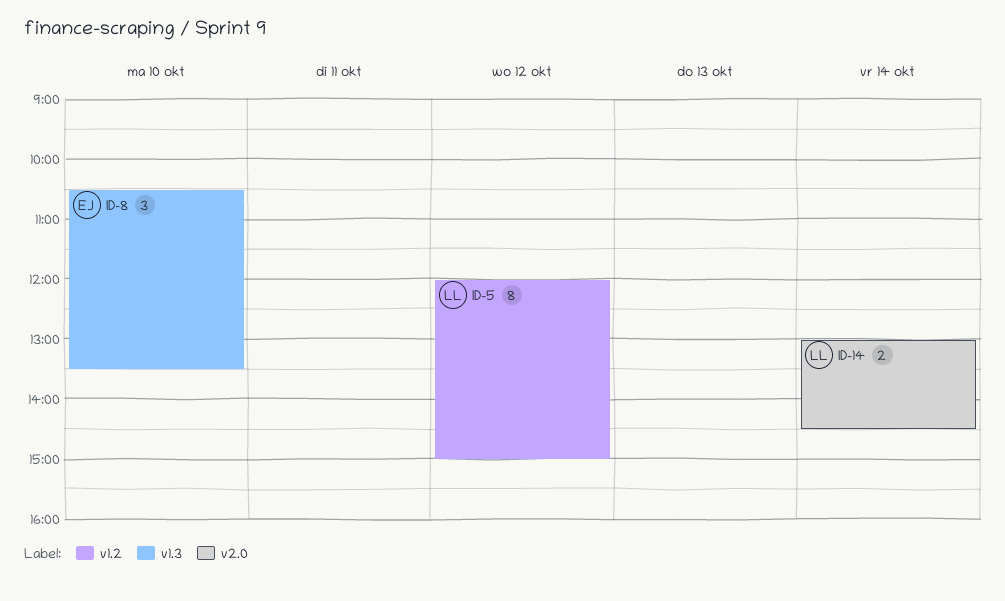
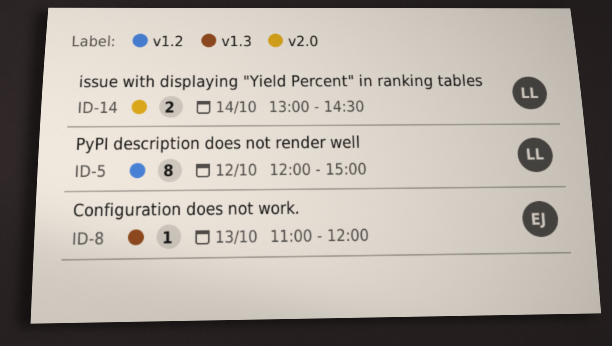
ID-8, estimate: 3 -> 1
ID-8, day: Oct 10 -> Oct 13
ID-8, begins: 10:30 -> 11:00
ID-8, ends: 13:30 -> 12:00

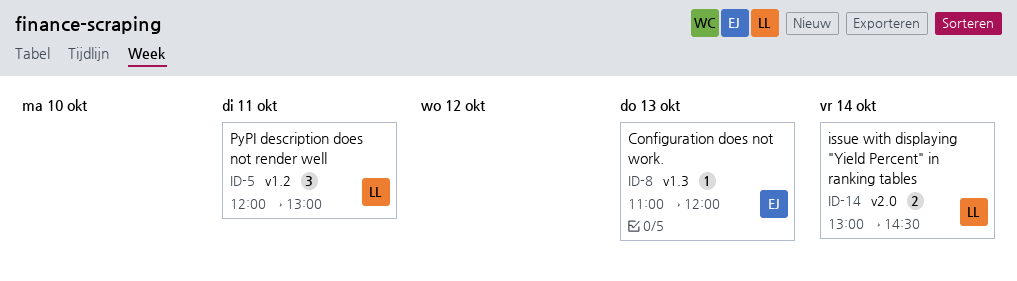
ID-5, estimate: 8 -> 3
ID-5, day: Oct 12 -> Oct 11
ID-5, ends: 15:00 -> 13:00

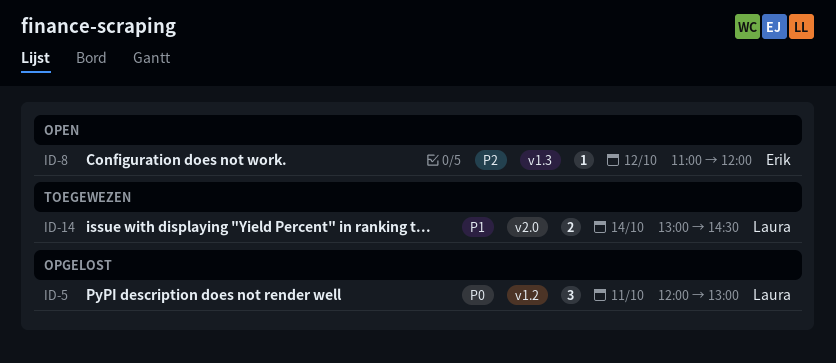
ID-8, day: Oct 13 -> Oct 12

